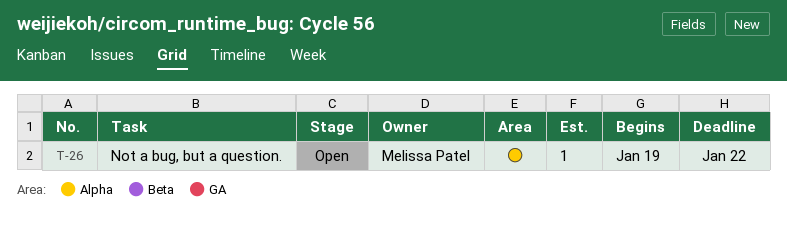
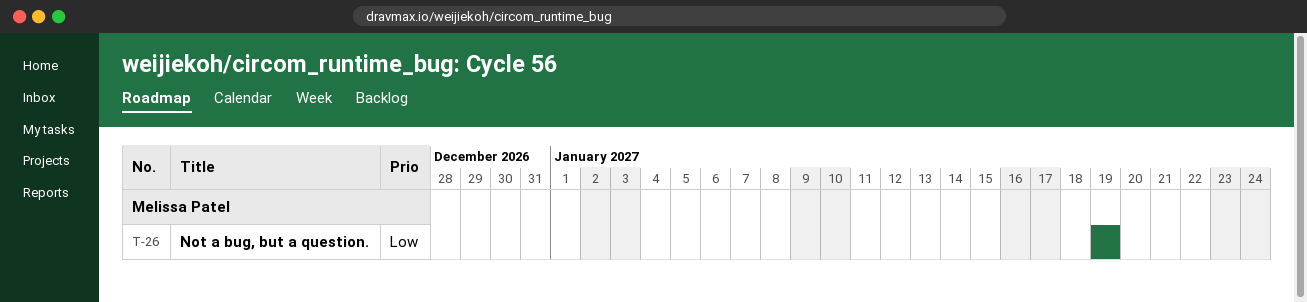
T-26, due: Jan 22 -> Jan 19

